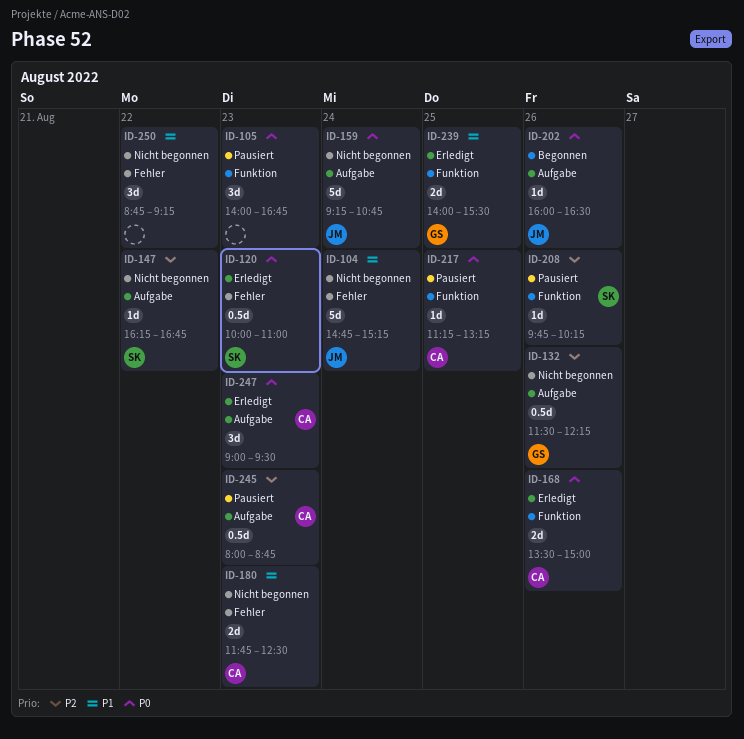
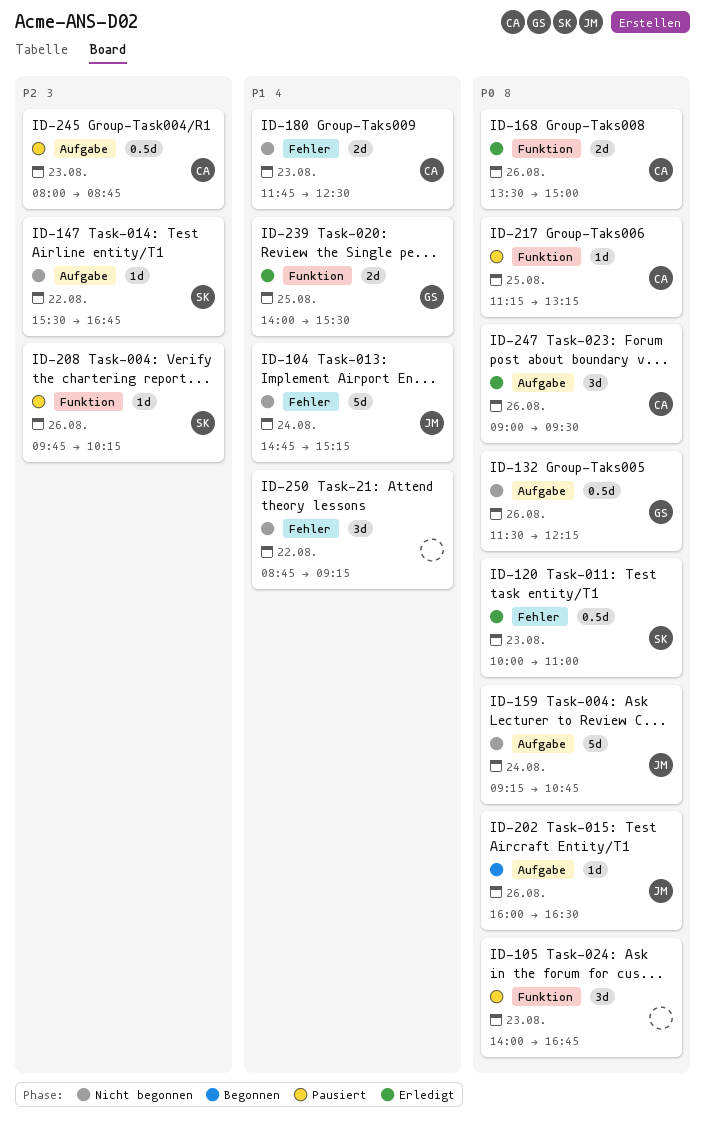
ID-132, priority: P2 -> P0
ID-147, begins: 16:15 -> 15:30
ID-247, day: Aug 23 -> Aug 26

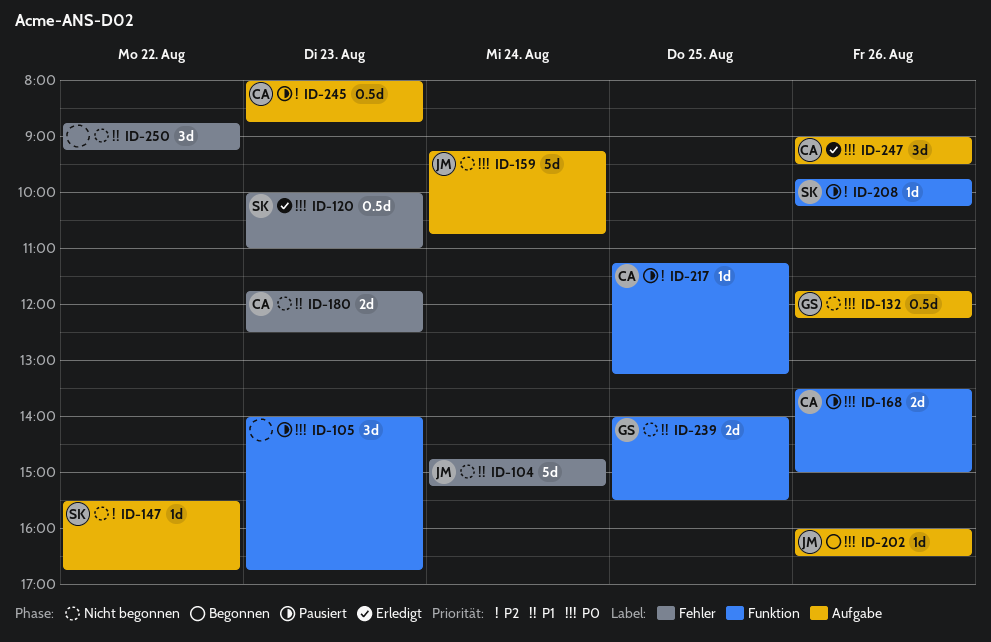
ID-132, begins: 11:30 -> 11:45
ID-168, status: Erledigt -> Pausiert
ID-217, priority: P0 -> P2
ID-239, status: Erledigt -> Nicht begonnen

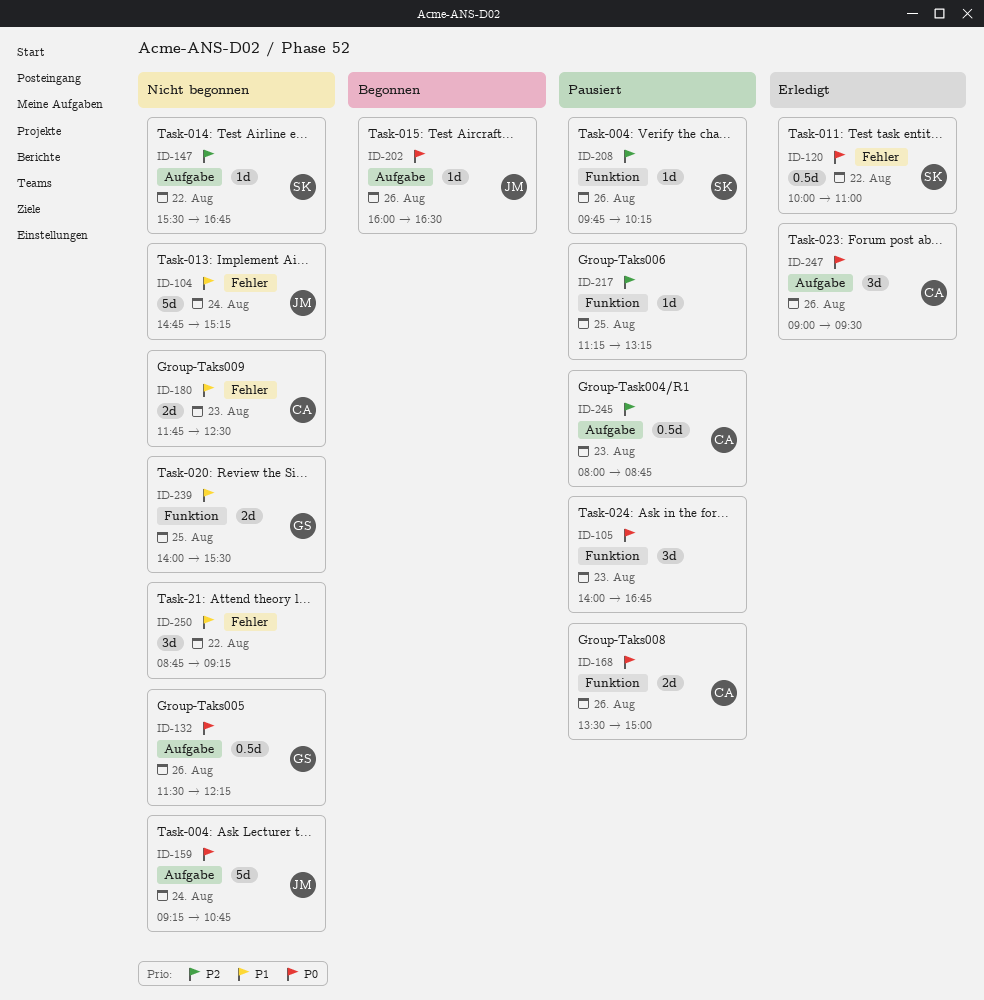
ID-120, day: Aug 23 -> Aug 22
ID-132, begins: 11:45 -> 11:30
ID-217, owner: CA -> none

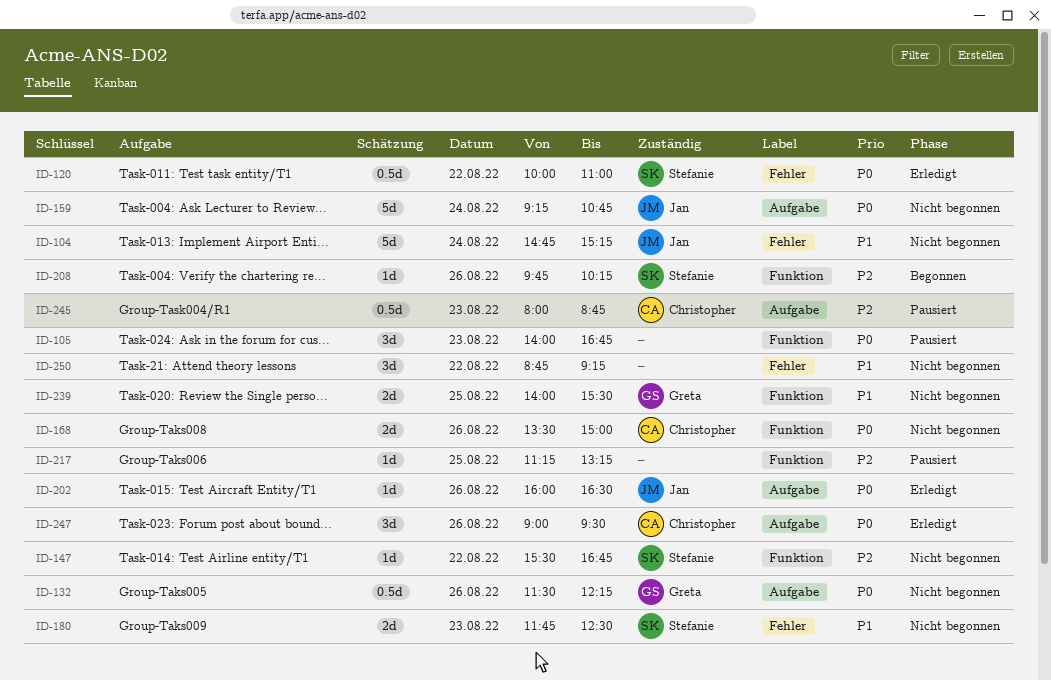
ID-147, label: Aufgabe -> Funktion
ID-168, status: Pausiert -> Nicht begonnen
ID-180, owner: Christopher -> Stefanie
ID-202, status: Begonnen -> Erledigt
ID-208, status: Pausiert -> Begonnen

